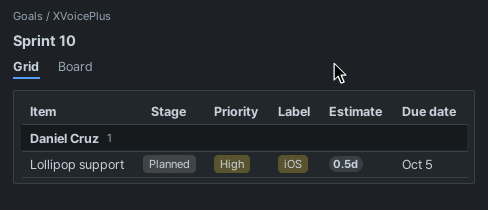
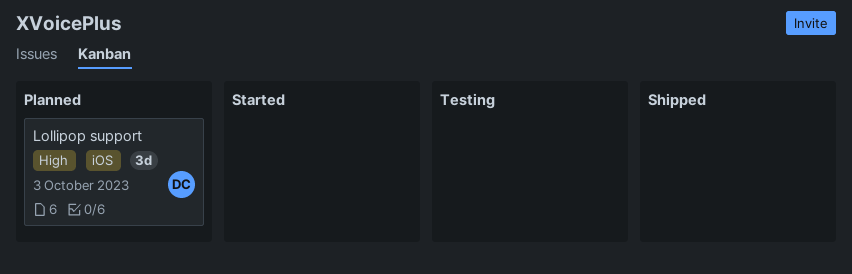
Lollipop support, estimate: 0.5d -> 3d
Lollipop support, due: Oct 5 -> Oct 3

